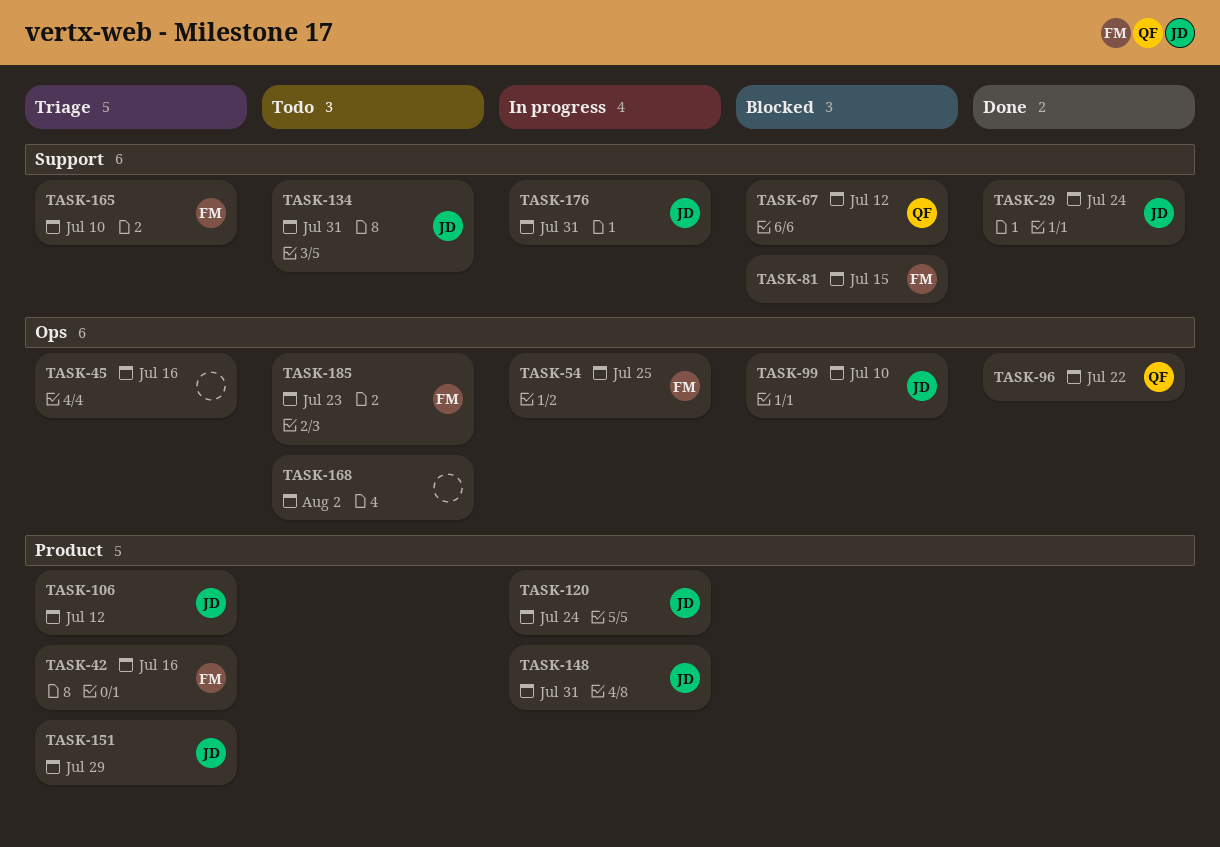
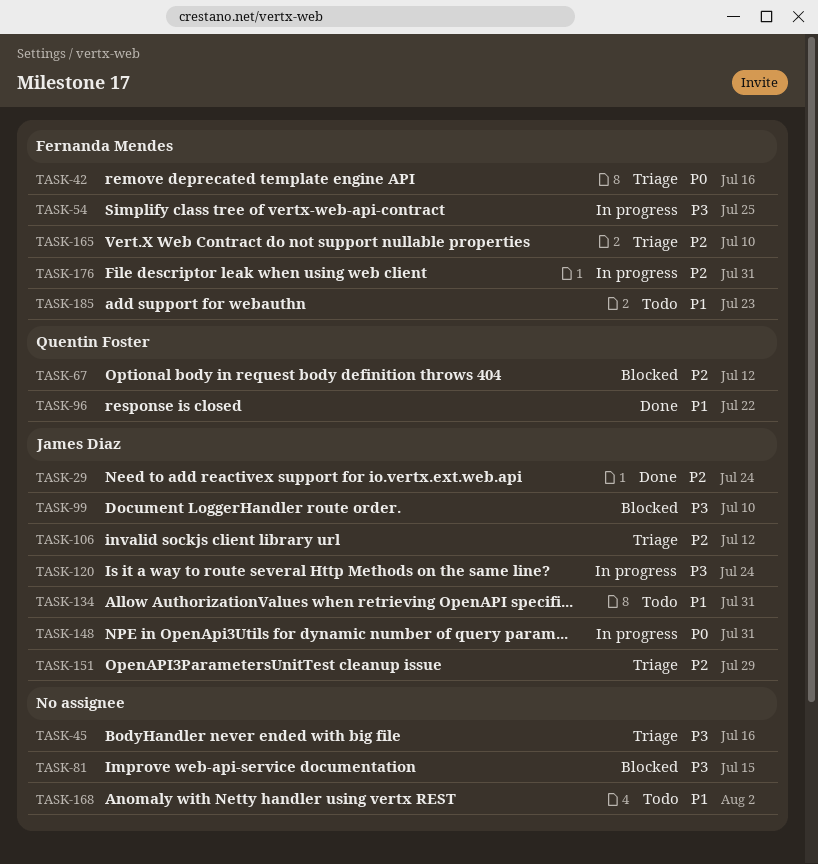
TASK-81, owner: Fernanda Mendes -> none
TASK-176, owner: James Diaz -> Fernanda Mendes

